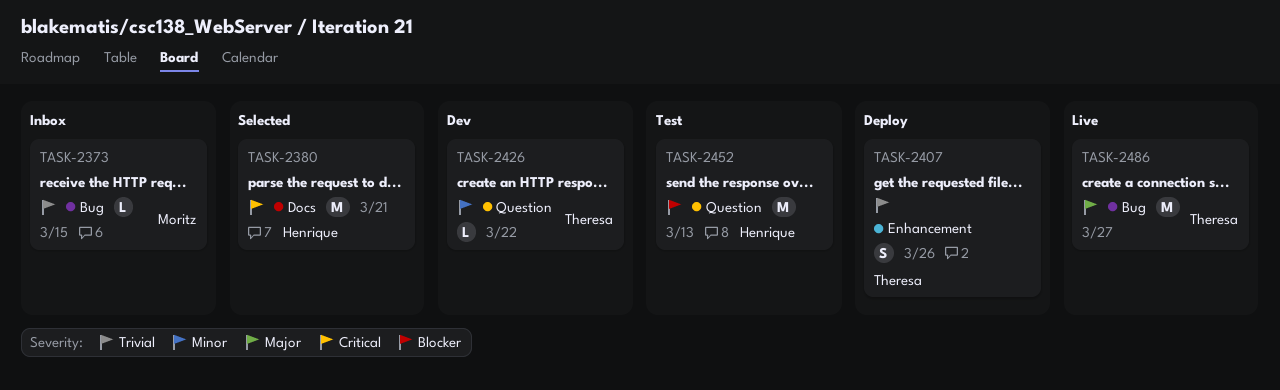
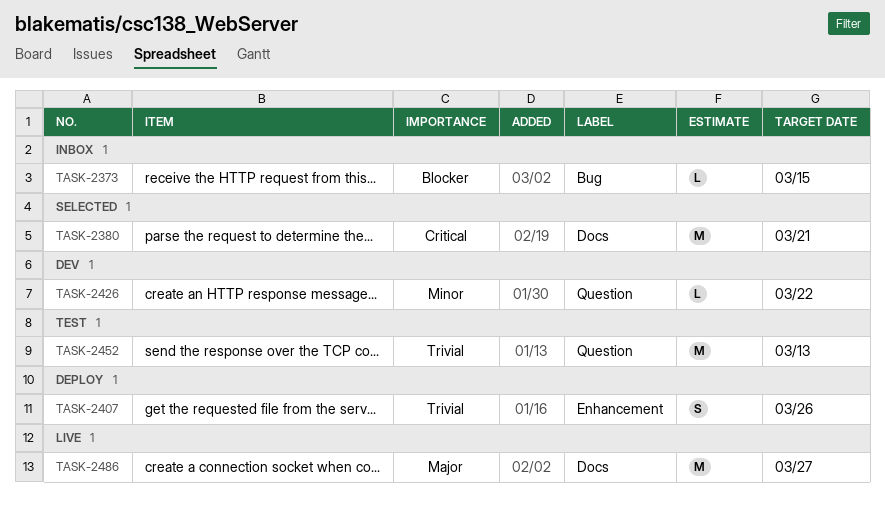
TASK-2373, priority: Trivial -> Blocker
TASK-2452, priority: Blocker -> Trivial
TASK-2486, label: Bug -> Docs

